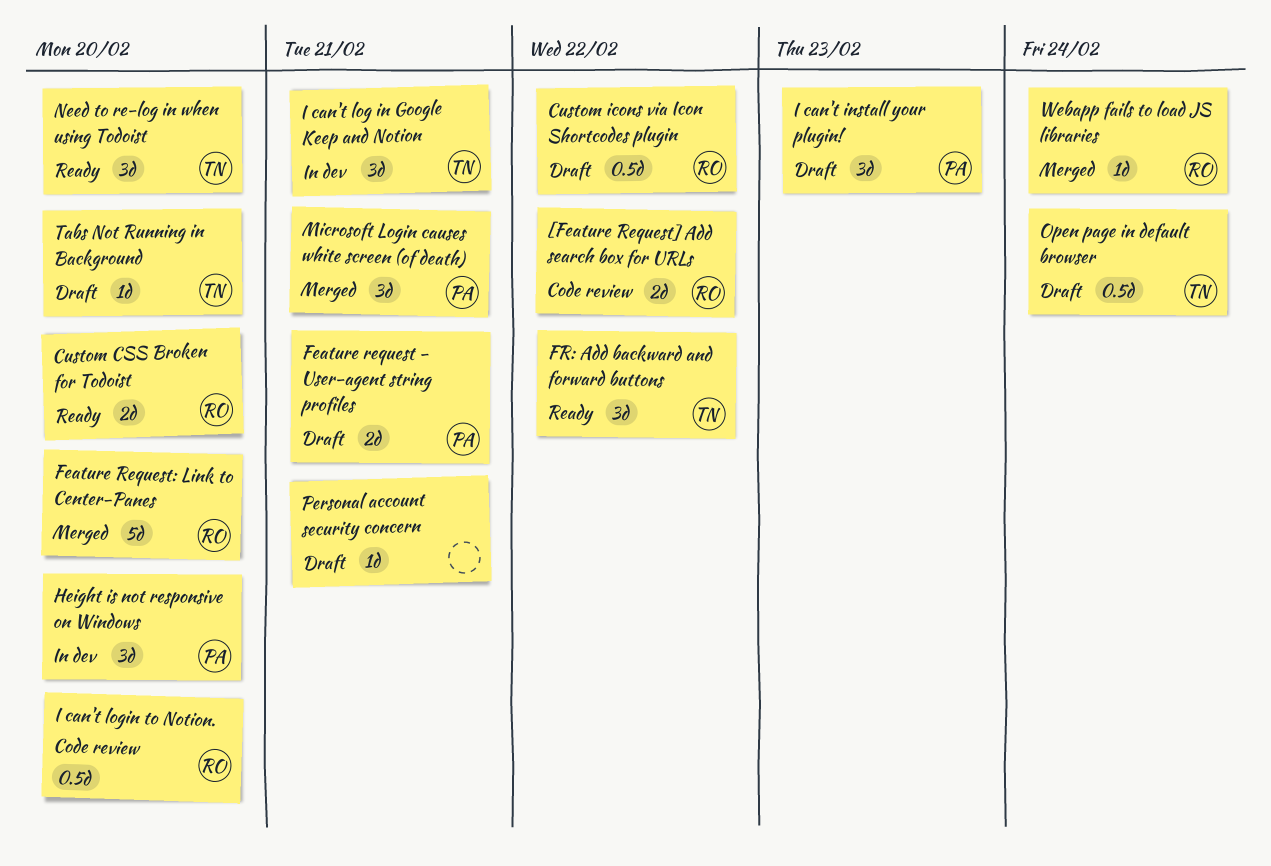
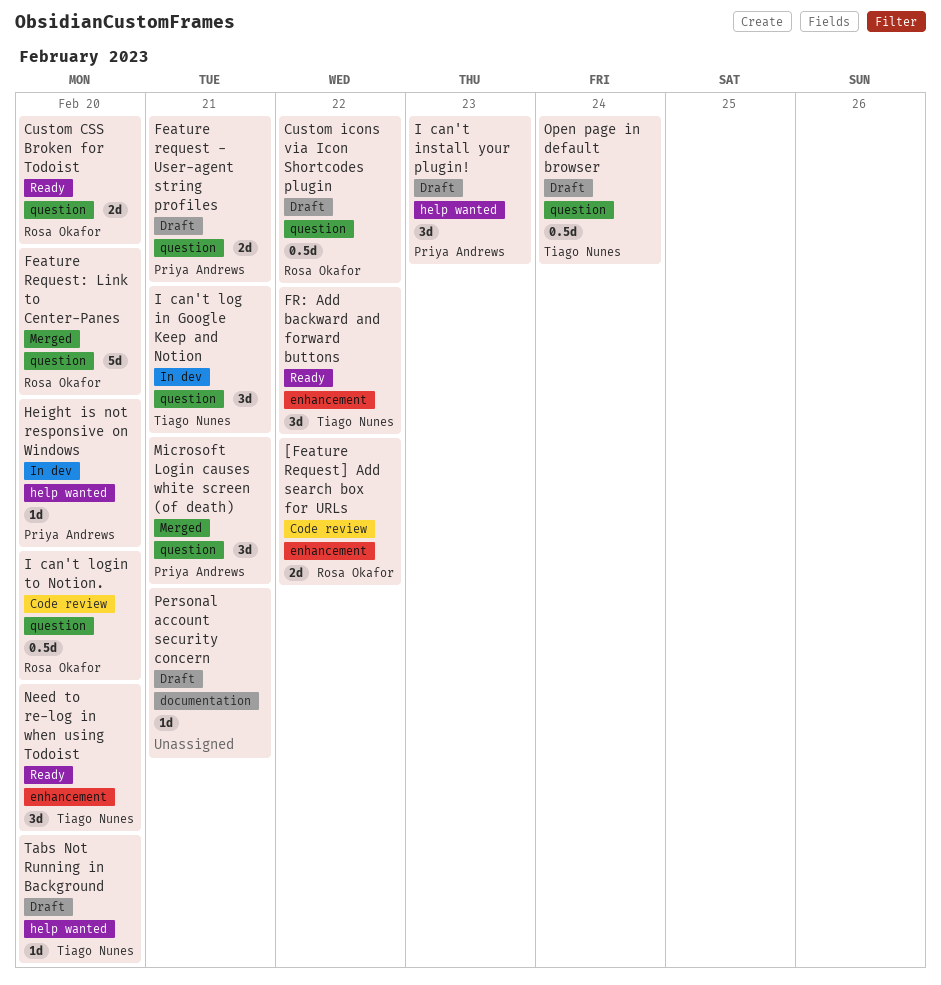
Height is not responsive on Windows, estimate: 3d -> 1d
Webapp fails to load JS libraries: present -> none

